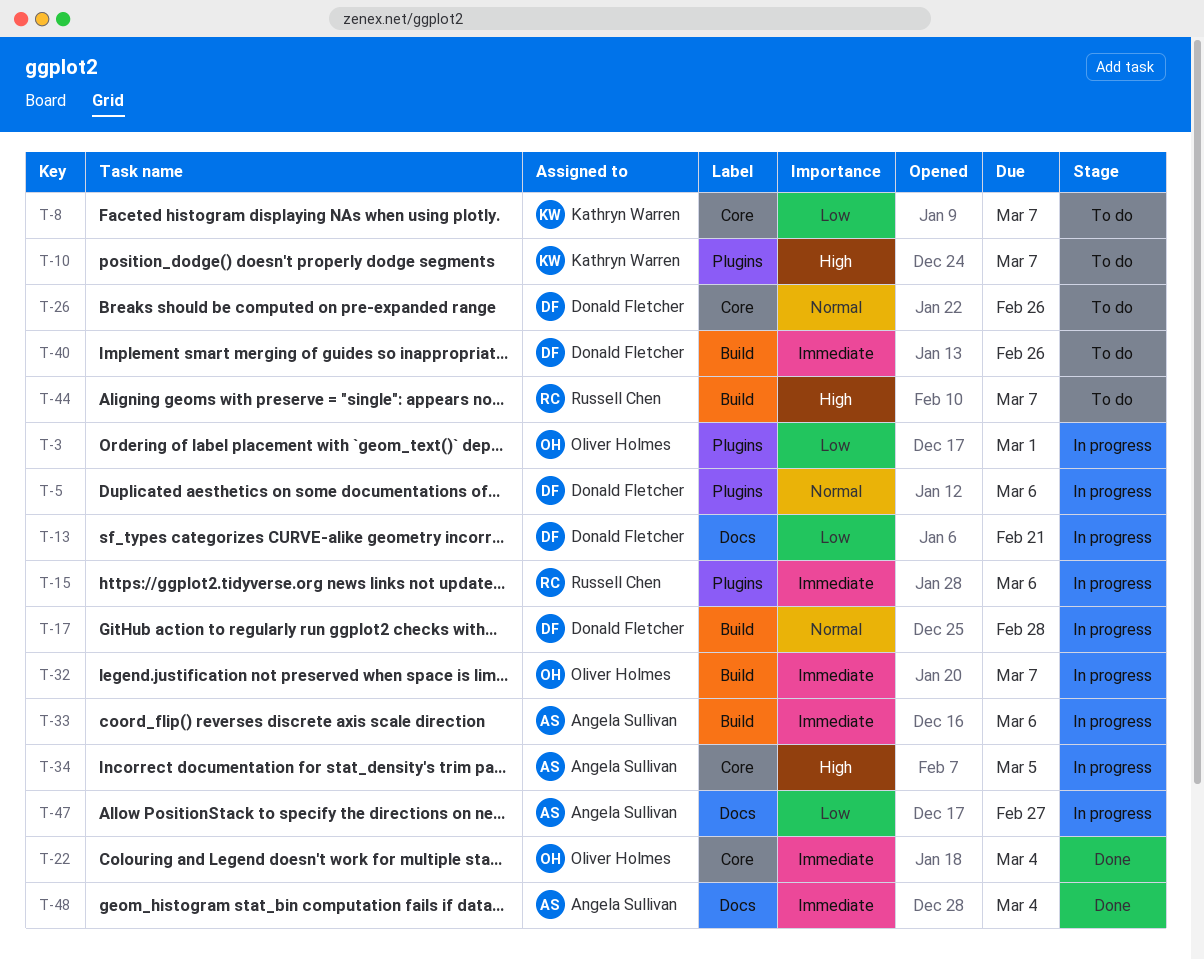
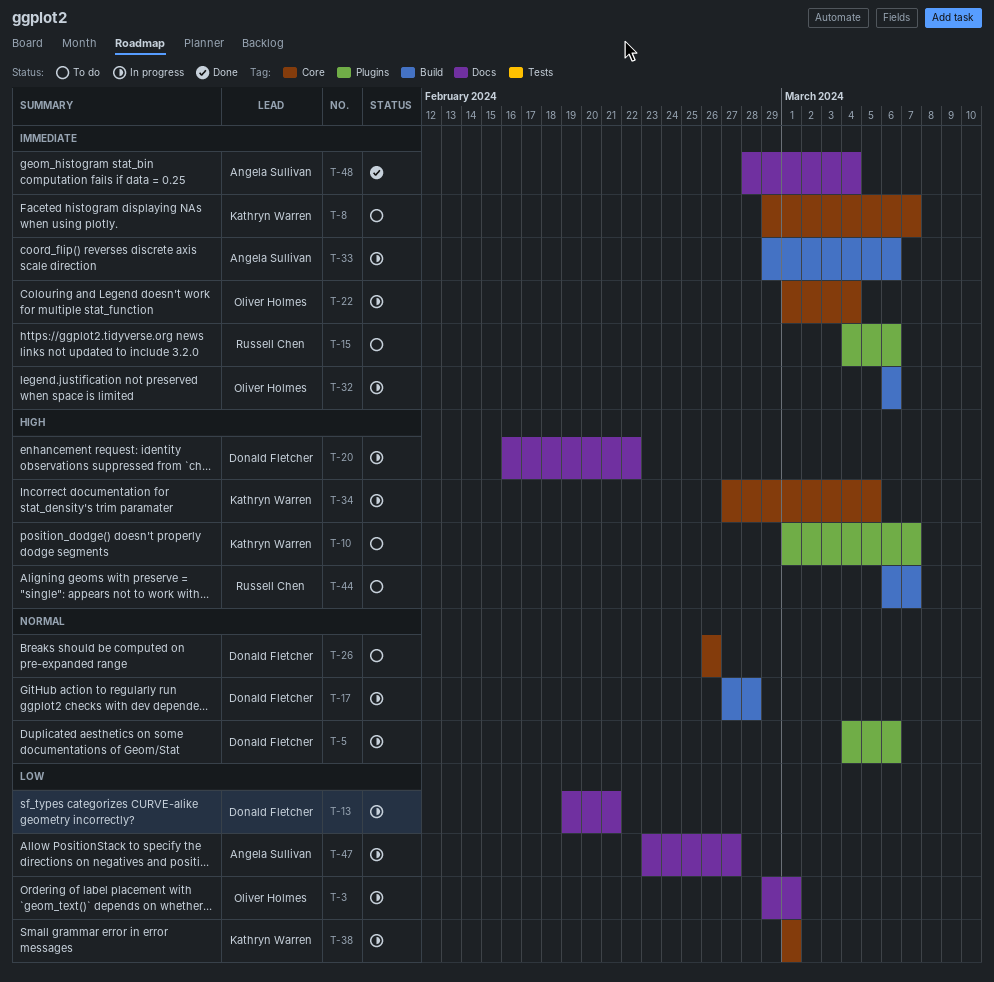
T-3, label: Plugins -> Docs
T-8, priority: Low -> Immediate
T-15, status: In progress -> To do
T-20: none -> present
T-22, status: Done -> In progress
T-32, due: Mar 7 -> Mar 6
T-34, owner: Angela Sullivan -> Kathryn Warren
T-38: none -> present
T-40: present -> none

